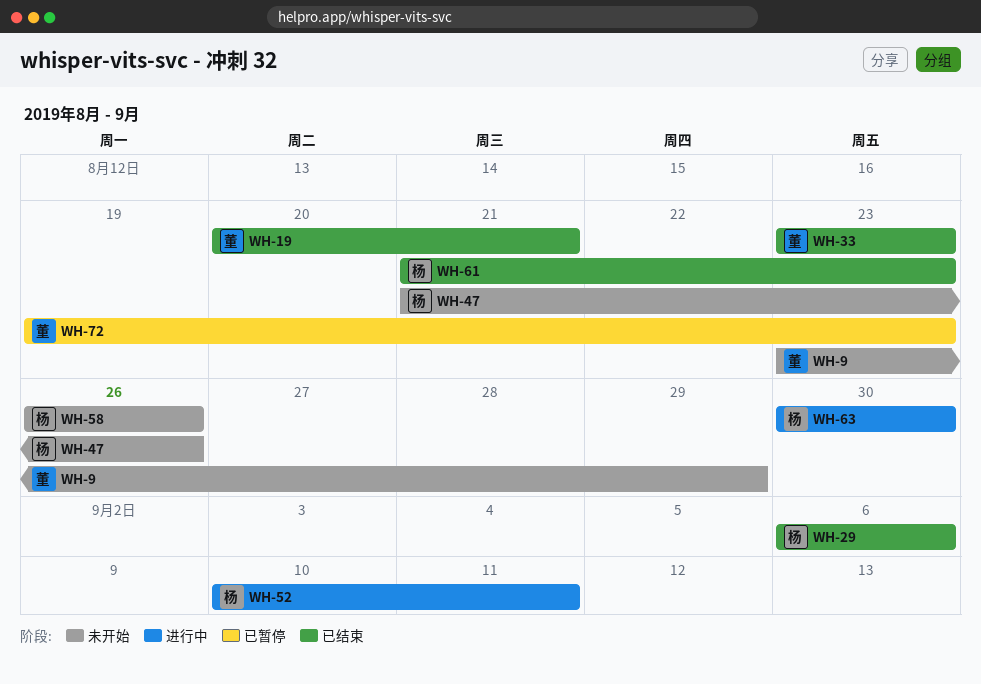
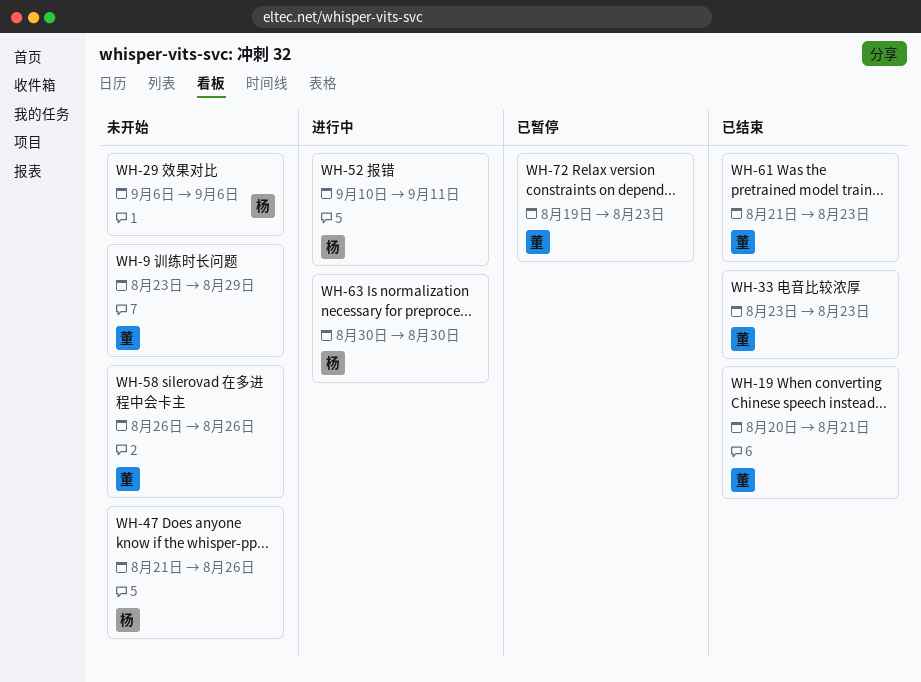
WH-29, status: 已结束 -> 未开始
WH-58, owner: 杨 -> 董
WH-61, owner: 杨 -> 董

